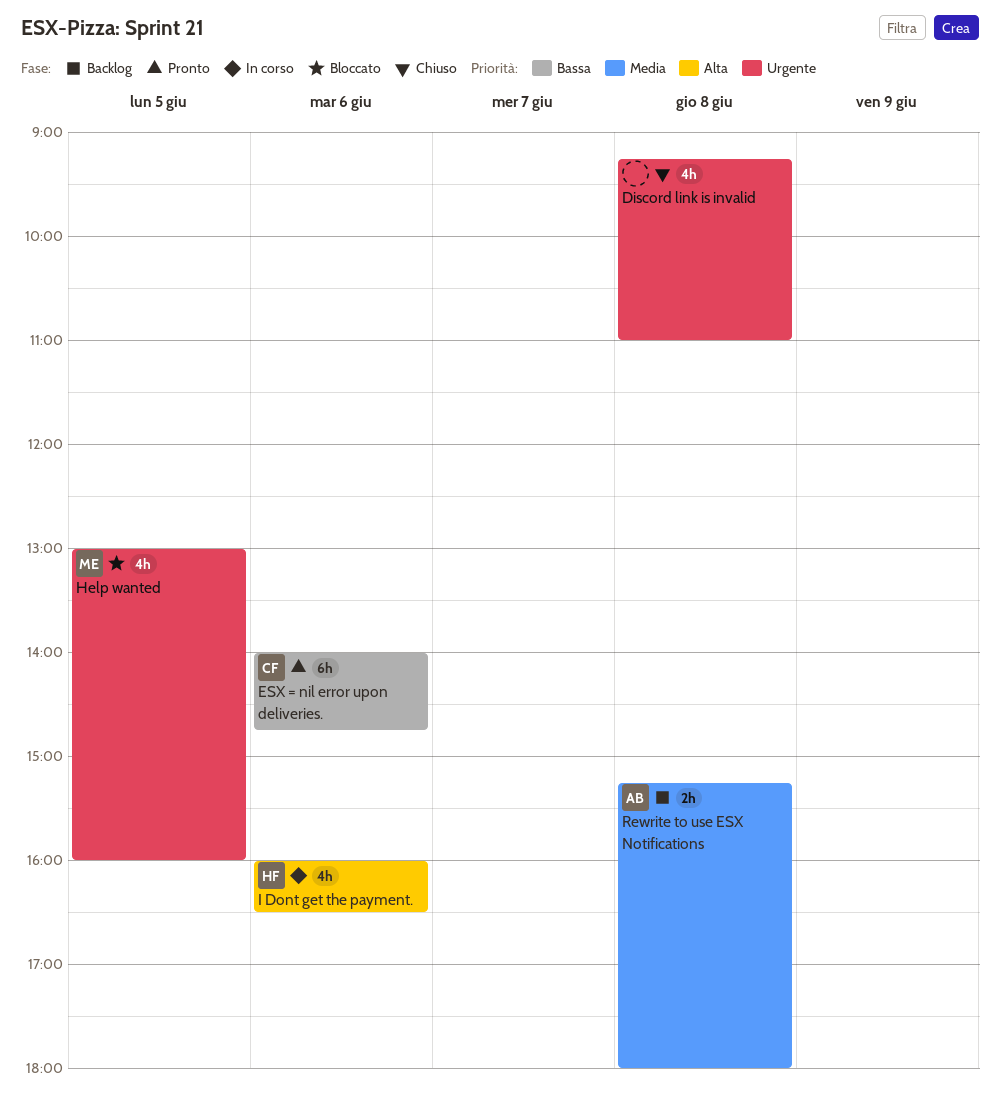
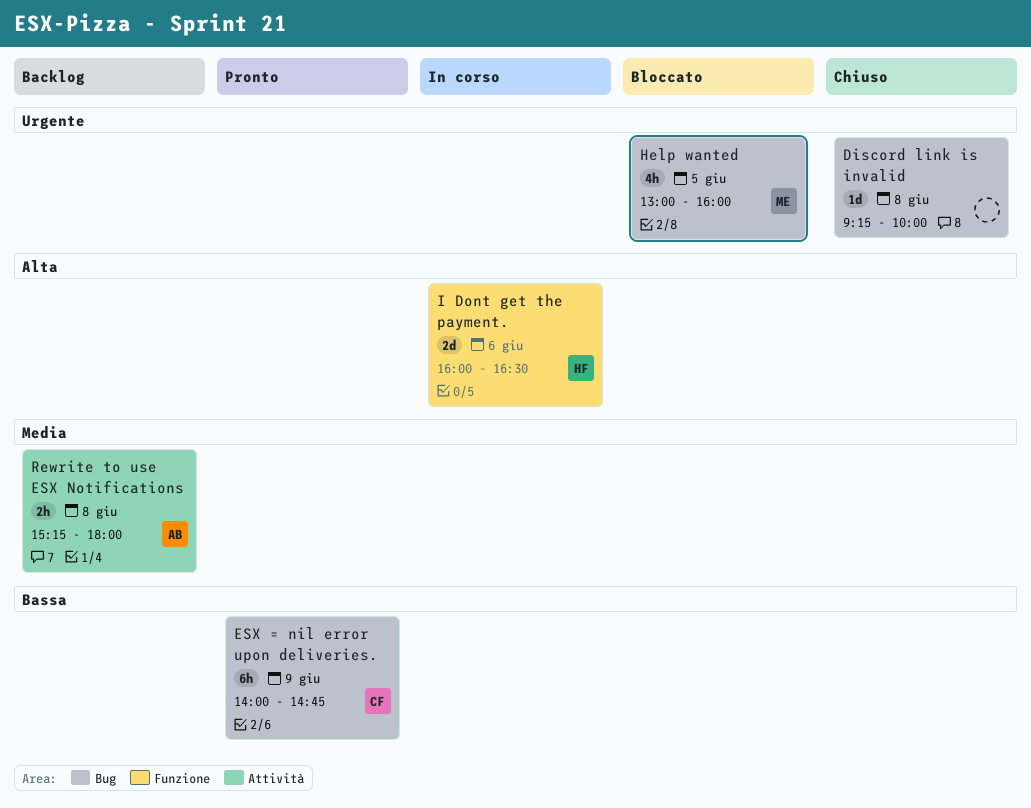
Discord link is invalid, estimate: 4h -> 1d
Discord link is invalid, ends: 11:00 -> 10:00
ESX = nil error upon deliveries., day: Jun 6 -> Jun 9
I Dont get the payment., estimate: 4h -> 2d

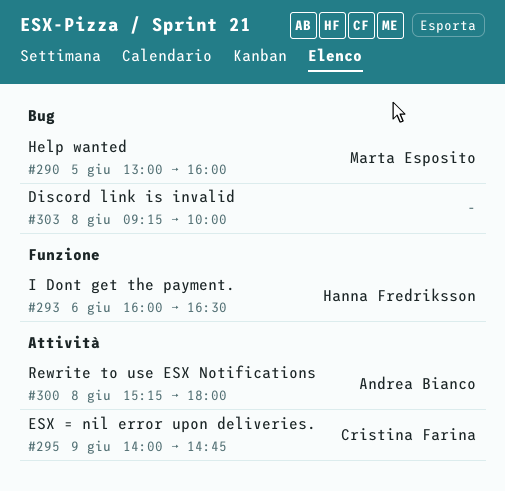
ESX = nil error upon deliveries., label: Bug -> Attività

